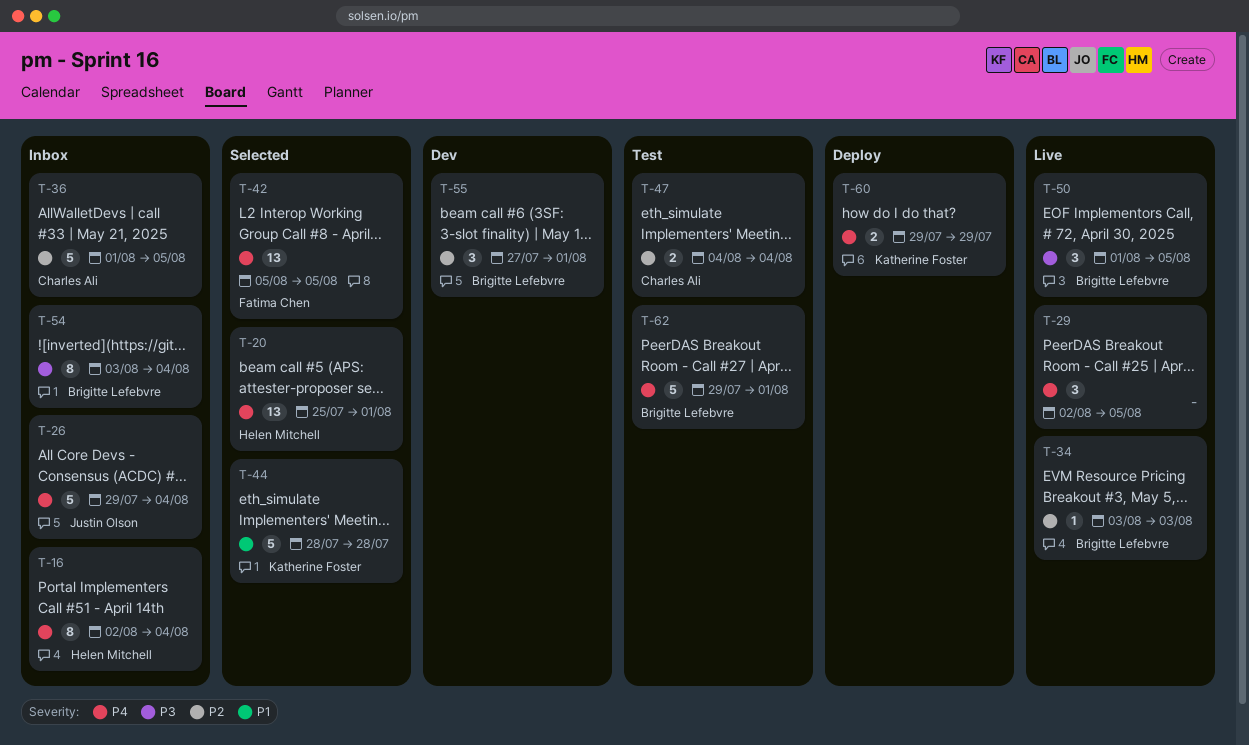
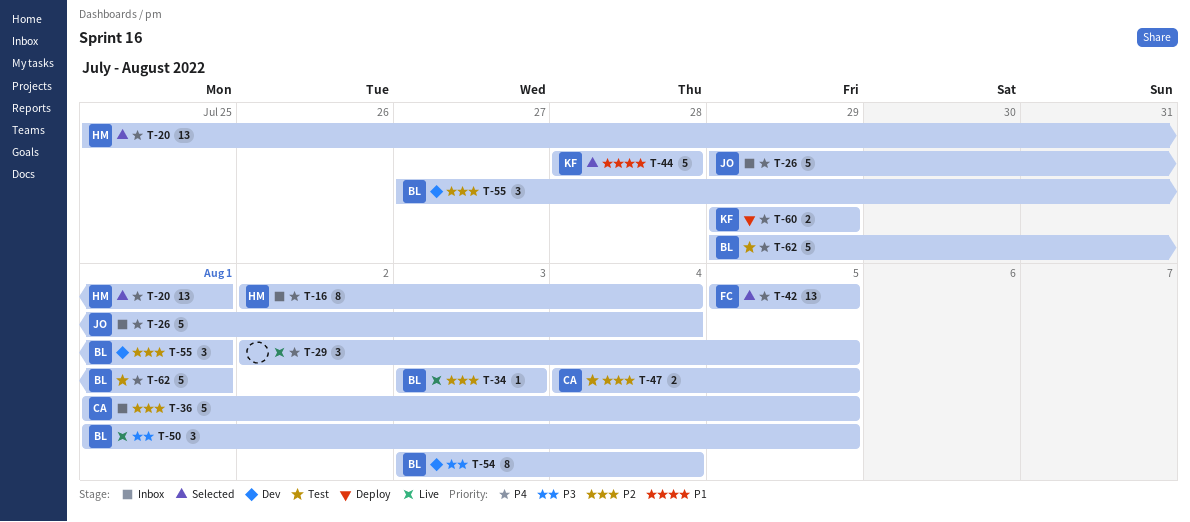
T-47, due: Aug 4 -> Aug 5
T-54, status: Inbox -> Dev

